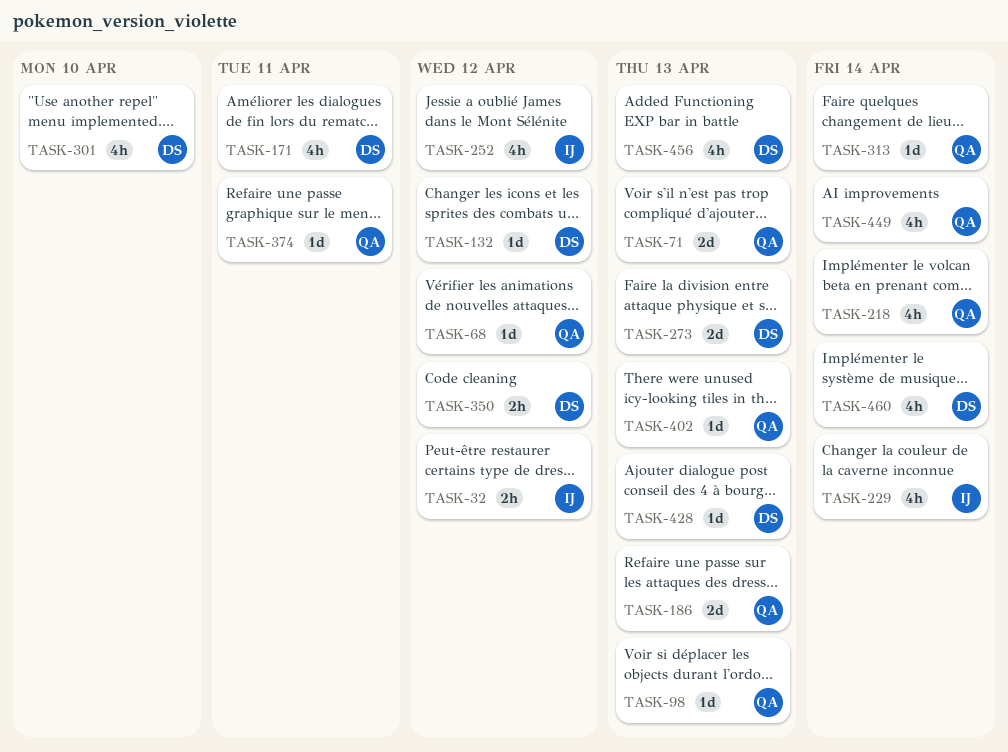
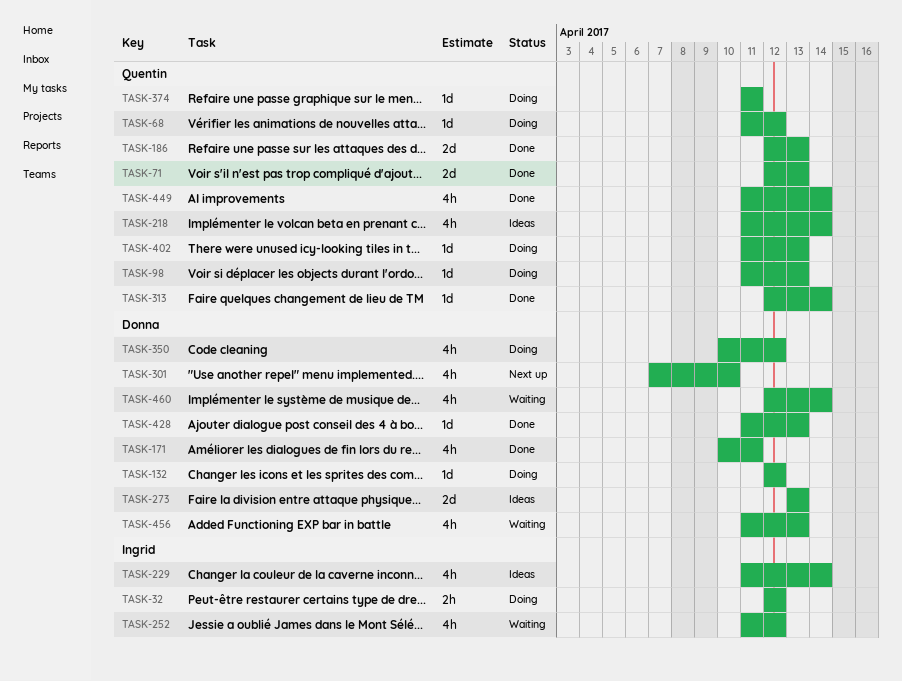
TASK-350, estimate: 2h -> 4h

